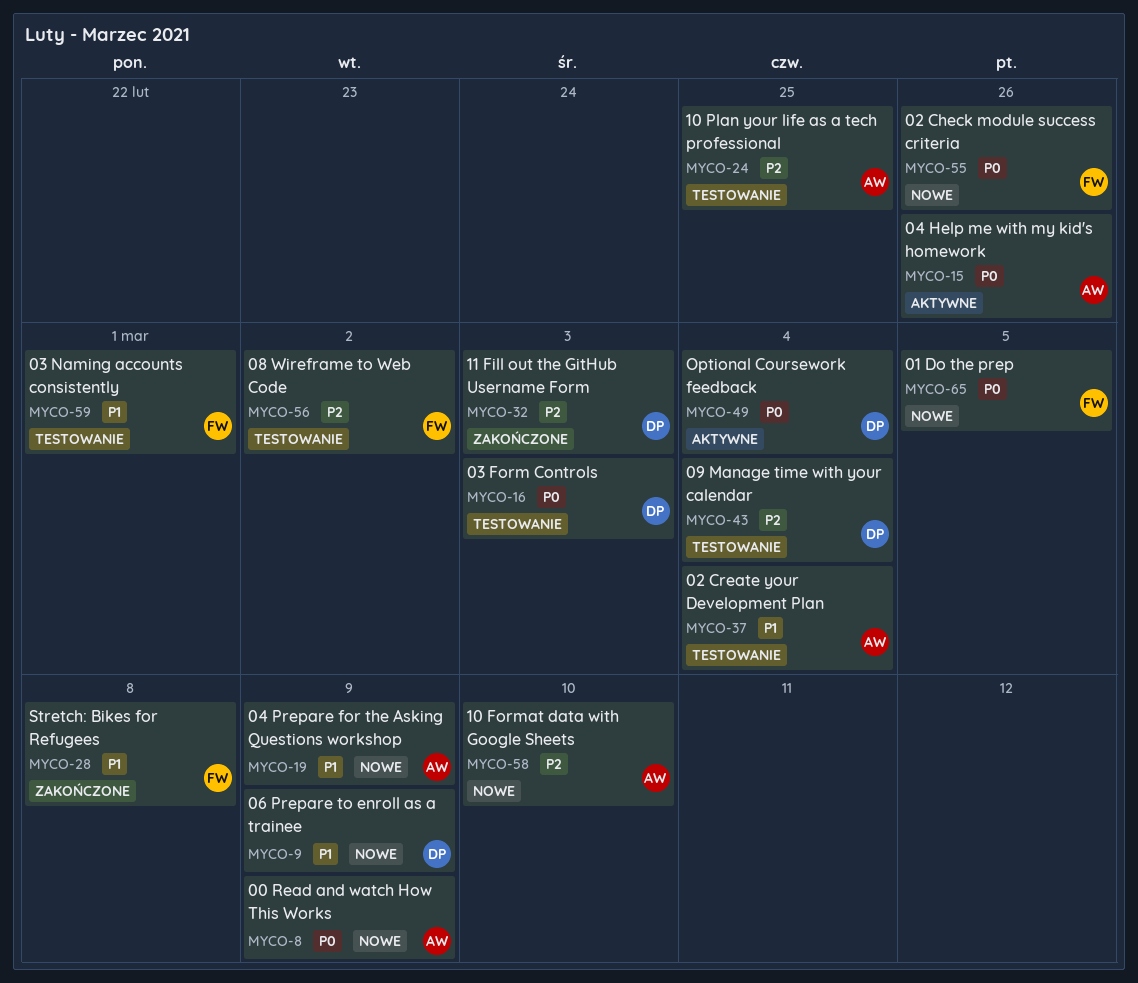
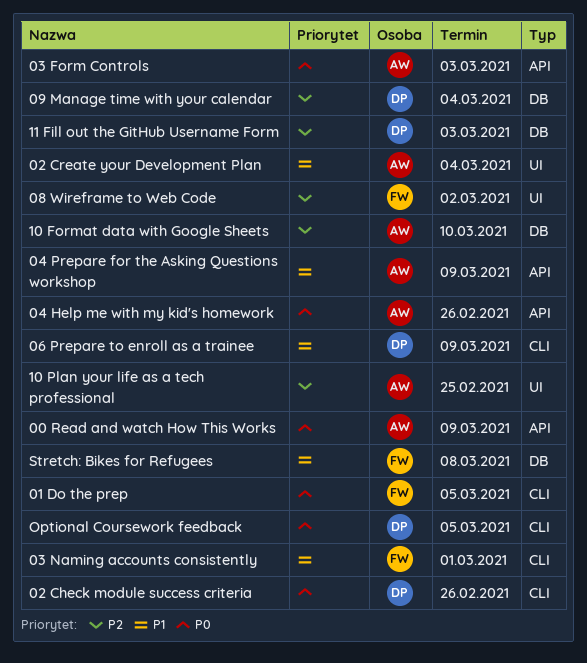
02 Check module success criteria, owner: FW -> DP
03 Form Controls, owner: DP -> AW
Optional Coursework feedback, due: Mar 4 -> Mar 5

